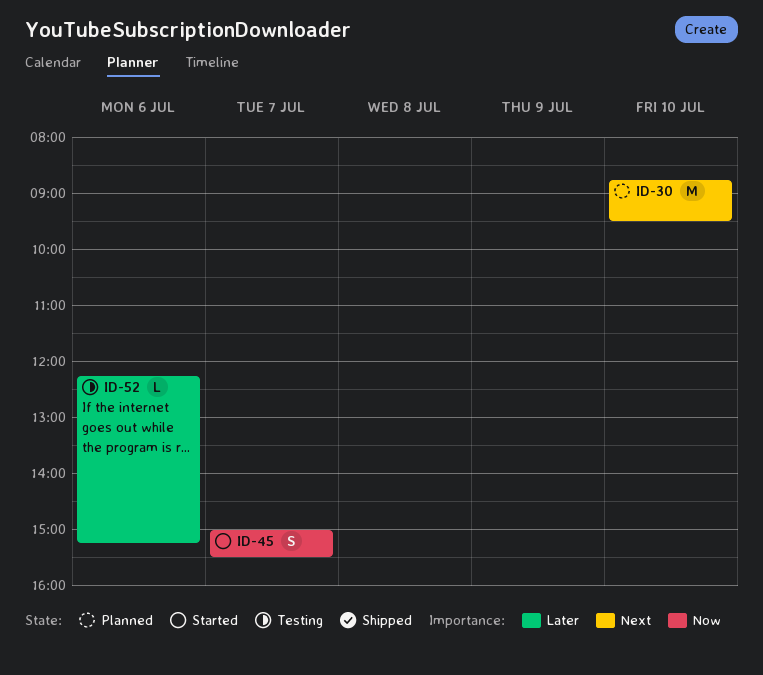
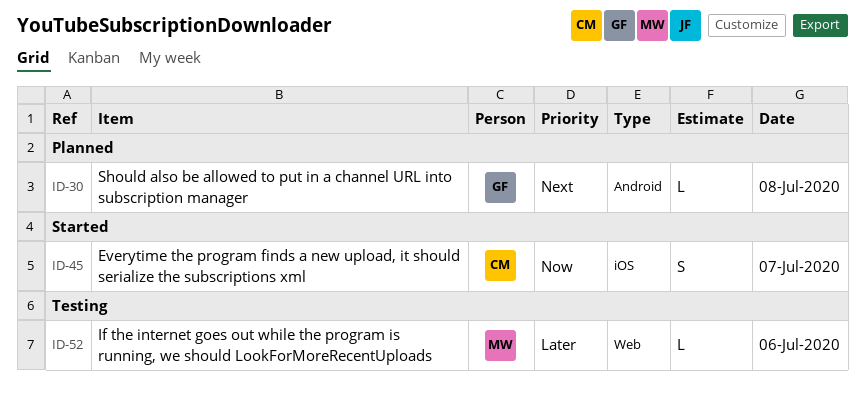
ID-30, estimate: M -> L
ID-30, day: Jul 10 -> Jul 8

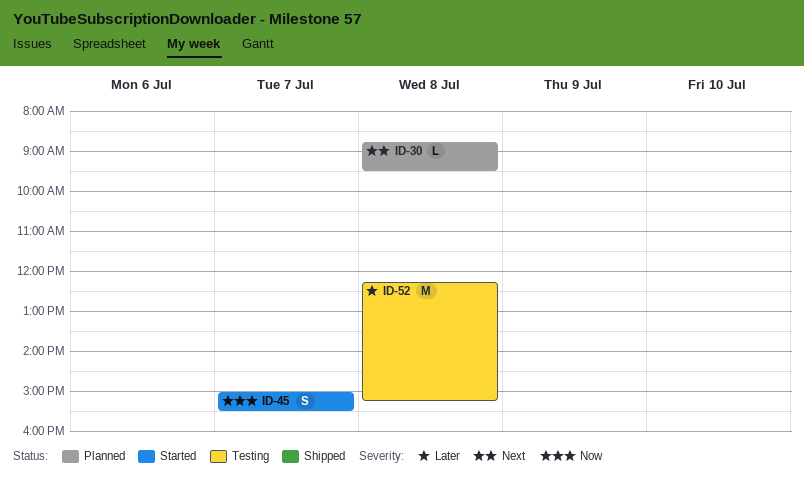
ID-52, estimate: L -> M
ID-52, day: Jul 6 -> Jul 8

